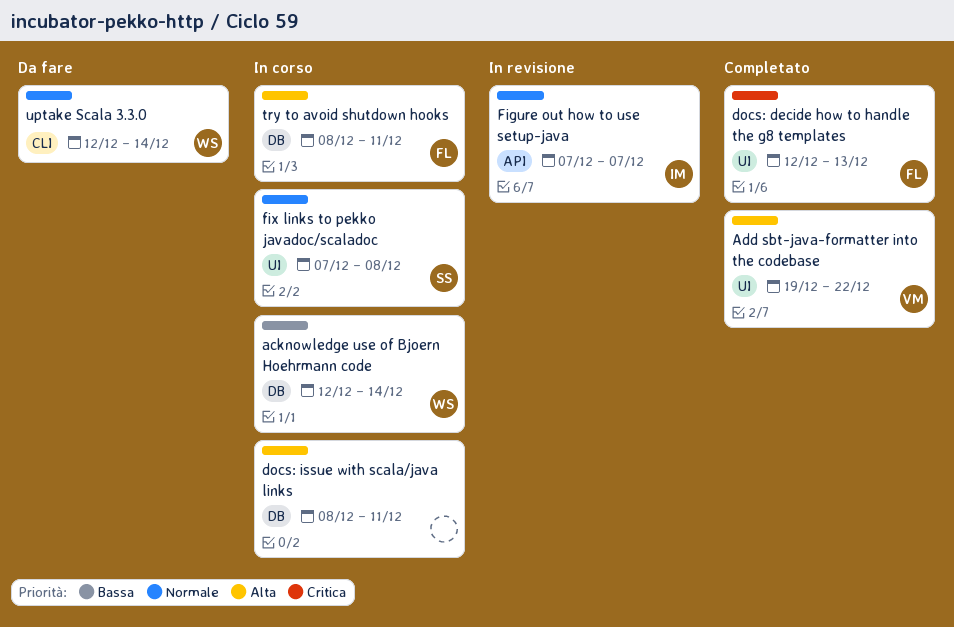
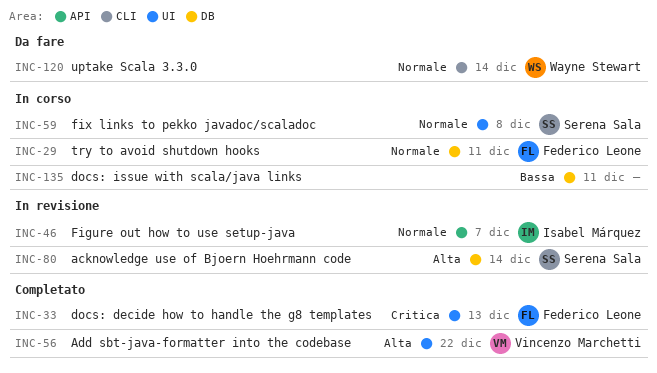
acknowledge use of Bjoern Hoehrmann code, status: In corso -> In revisione
acknowledge use of Bjoern Hoehrmann code, owner: Wayne Stewart -> Serena Sala
acknowledge use of Bjoern Hoehrmann code, priority: Bassa -> Alta
docs: issue with scala/java links, priority: Alta -> Bassa
try to avoid shutdown hooks, priority: Alta -> Normale

